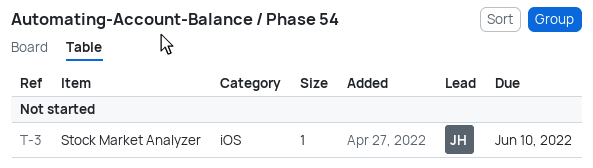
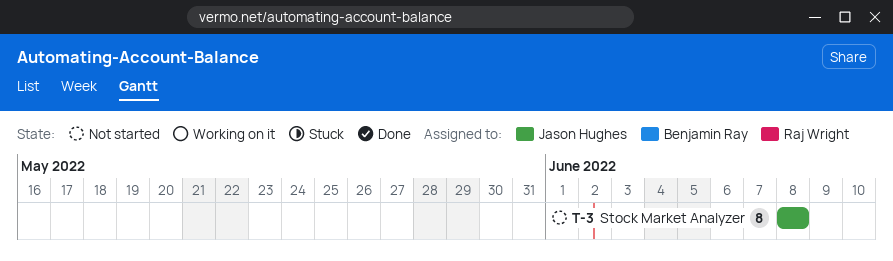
T-3, estimate: 1 -> 8
T-3, due: Jun 10 -> Jun 8

